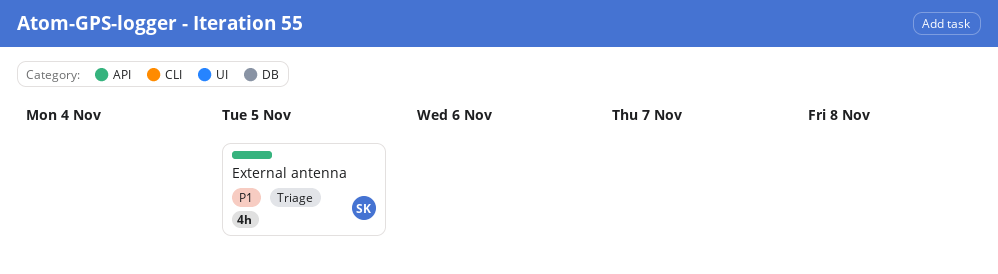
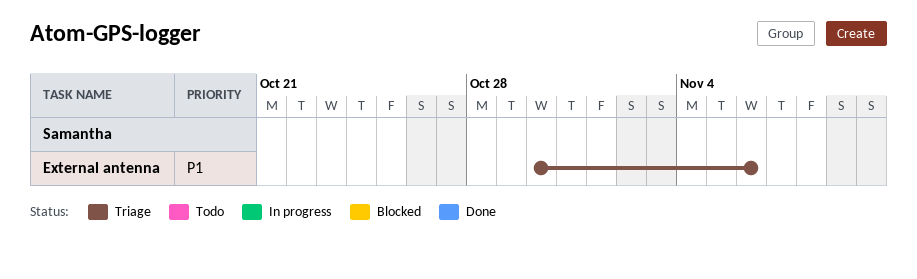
External antenna, due: Nov 5 -> Nov 6

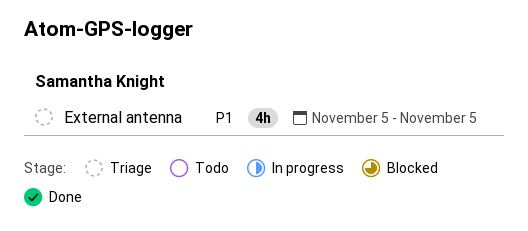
External antenna, start: Oct 30 -> Nov 5
External antenna, due: Nov 6 -> Nov 5

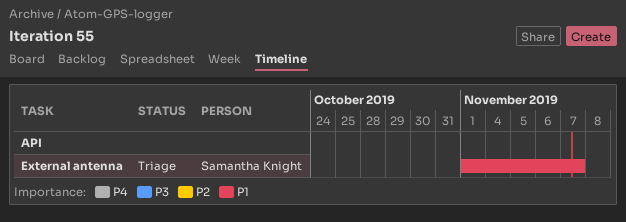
External antenna, start: Nov 5 -> Nov 1
External antenna, due: Nov 5 -> Nov 7

